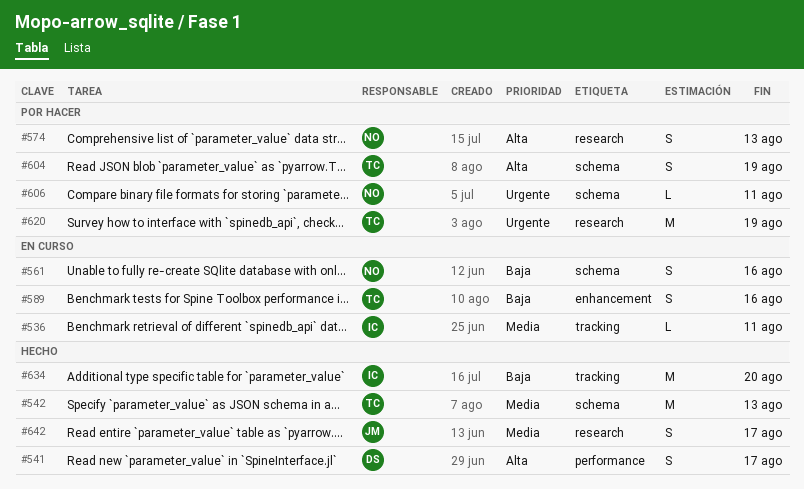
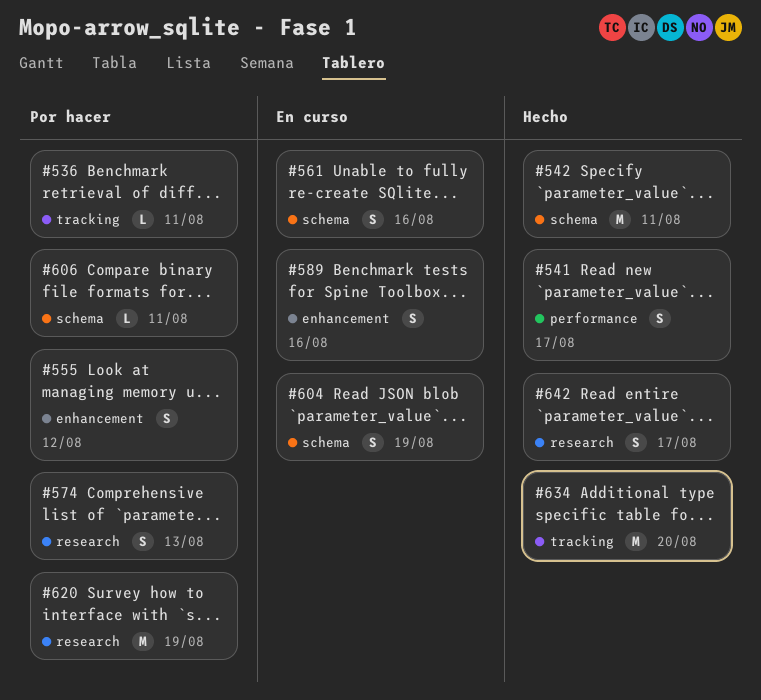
#536, status: En curso -> Por hacer
#542, due: Aug 13 -> Aug 11
#555: none -> present
#604, status: Por hacer -> En curso

